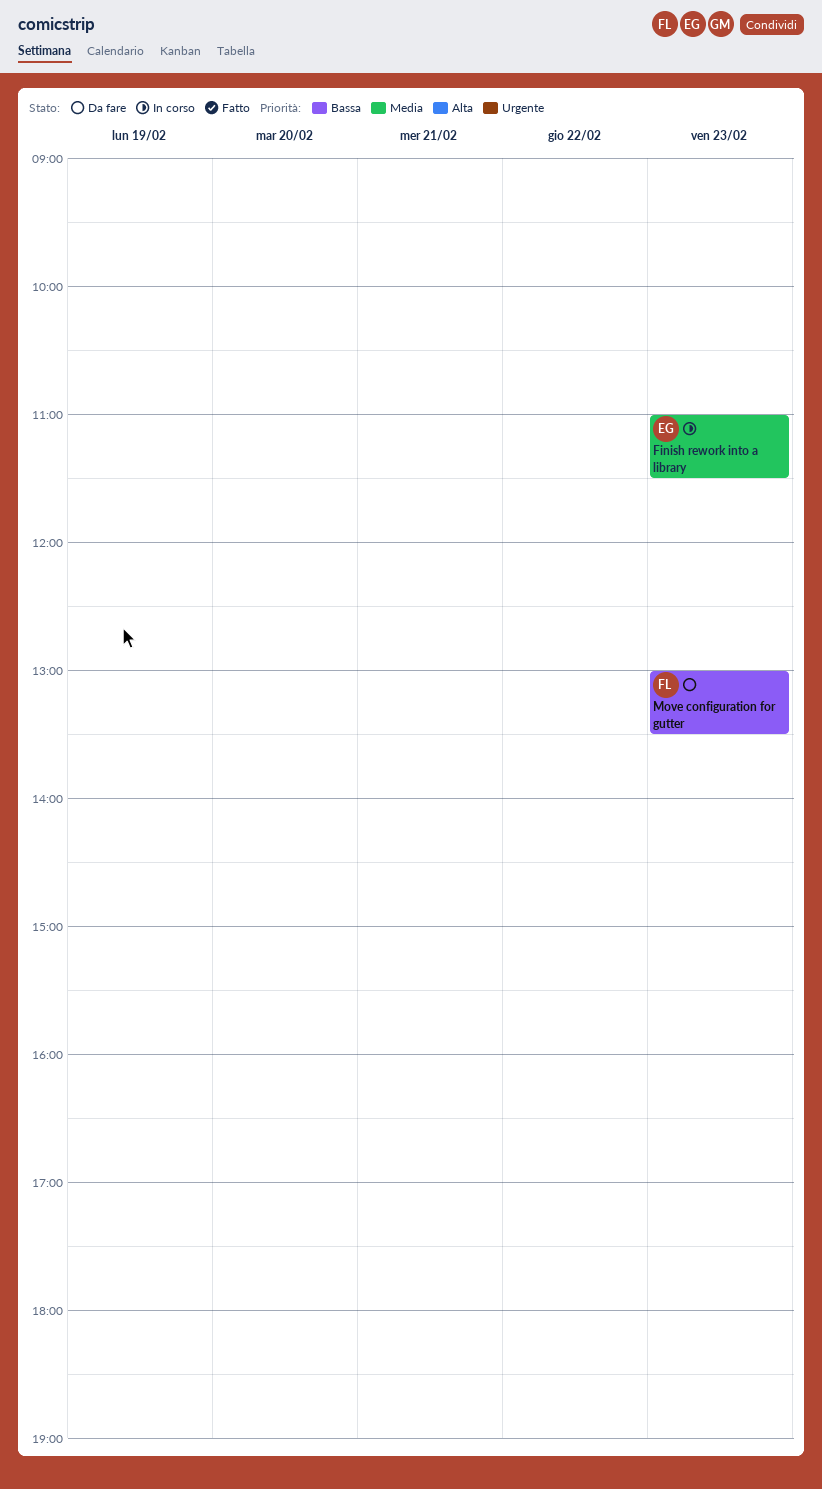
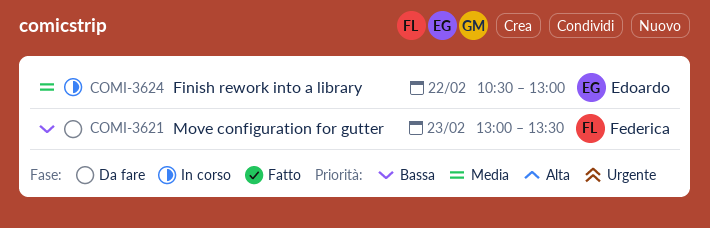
Finish rework into a library, day: Feb 23 -> Feb 22
Finish rework into a library, begins: 11:00 -> 10:30
Finish rework into a library, ends: 11:30 -> 13:00

